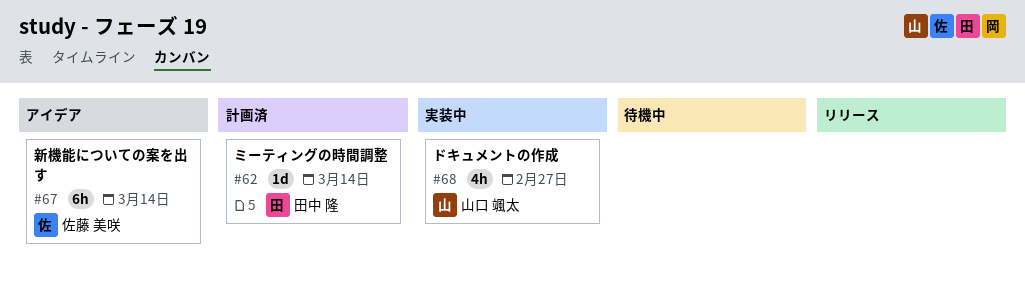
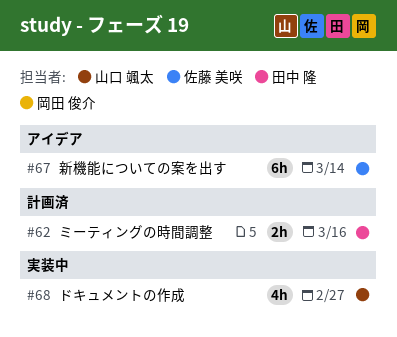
#62, estimate: 1d -> 2h
#62, due: Mar 14 -> Mar 16

